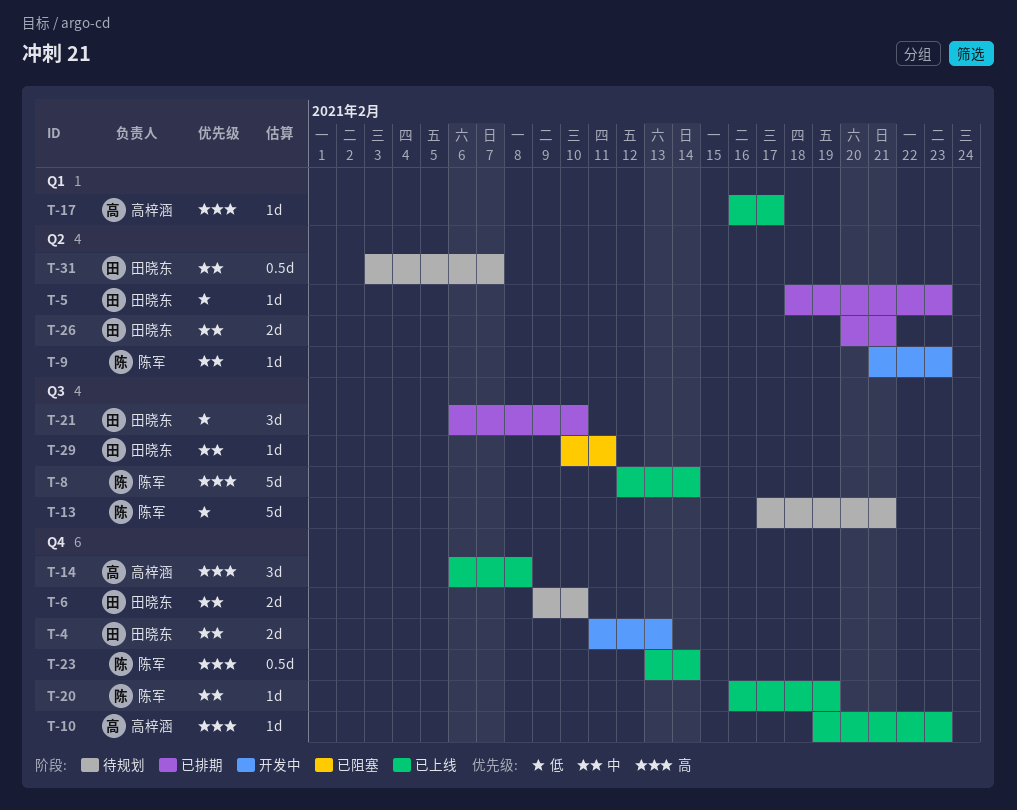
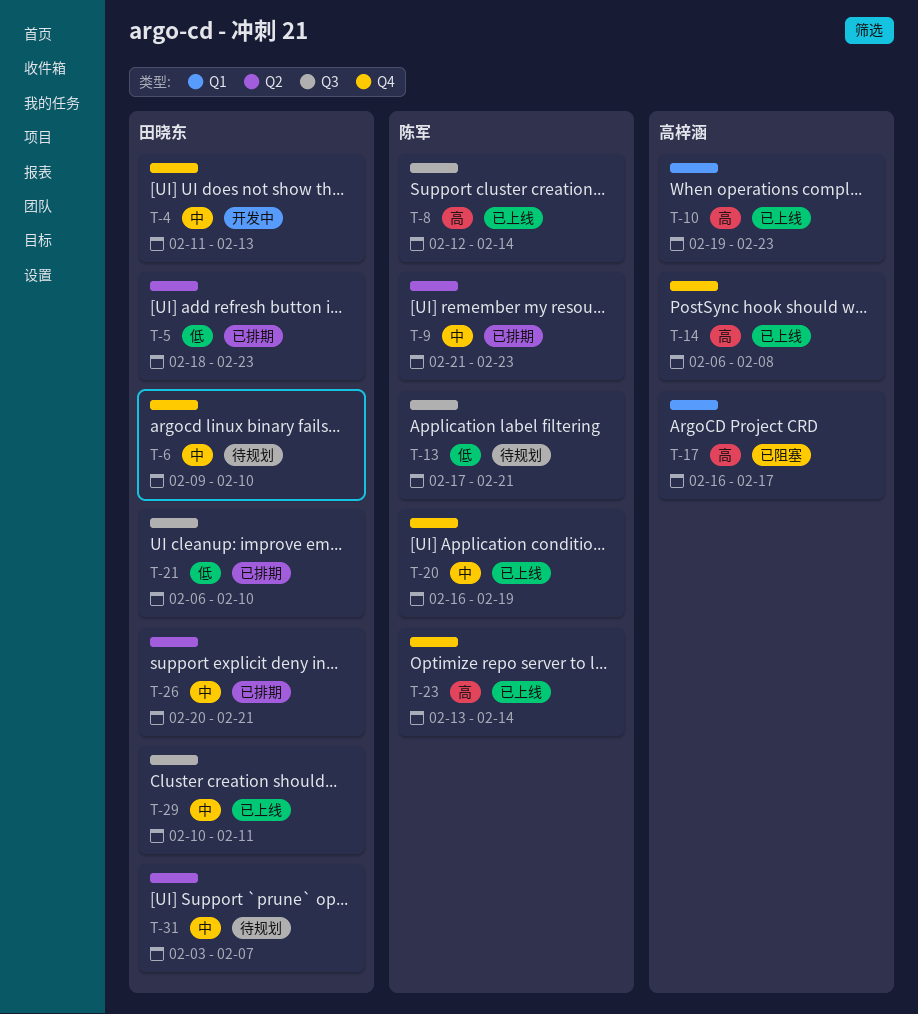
T-9, status: 开发中 -> 已排期
T-10, label: Q4 -> Q1
T-17, status: 已上线 -> 已阻塞
T-29, status: 已阻塞 -> 已上线

